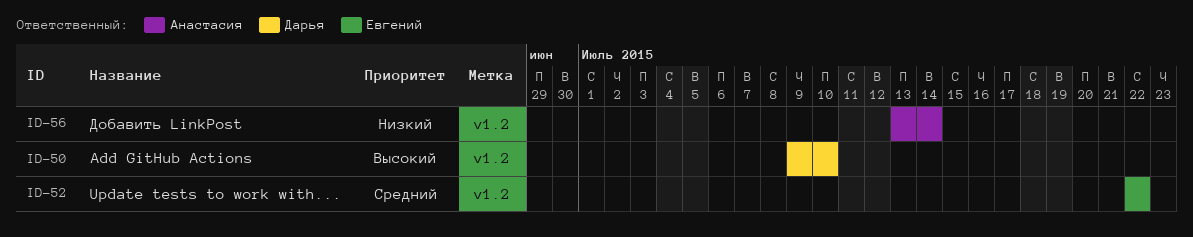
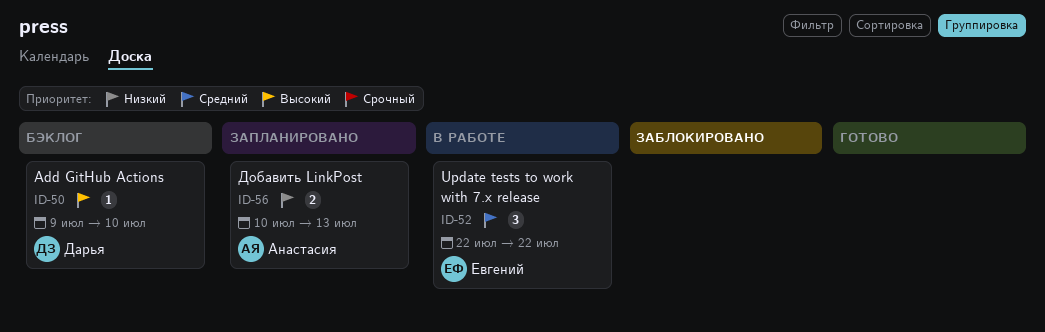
ID-56, start: Jul 13 -> Jul 10
ID-56, due: Jul 14 -> Jul 13

